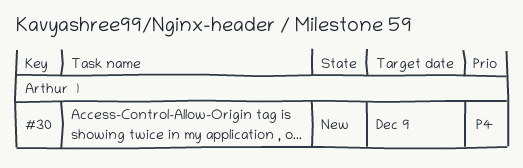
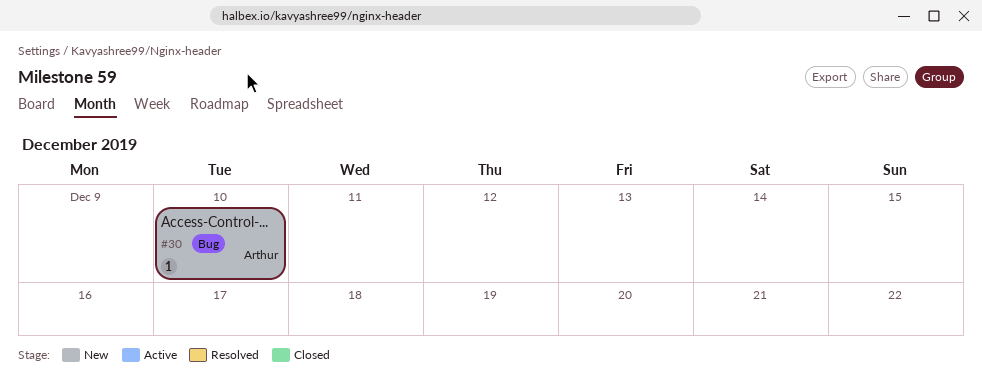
#30, due: Dec 9 -> Dec 10

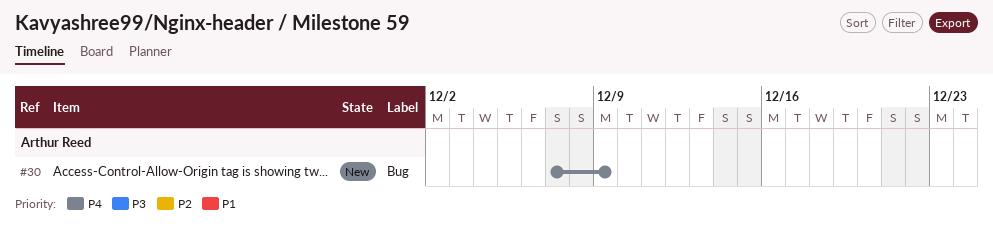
#30, due: Dec 10 -> Dec 9

